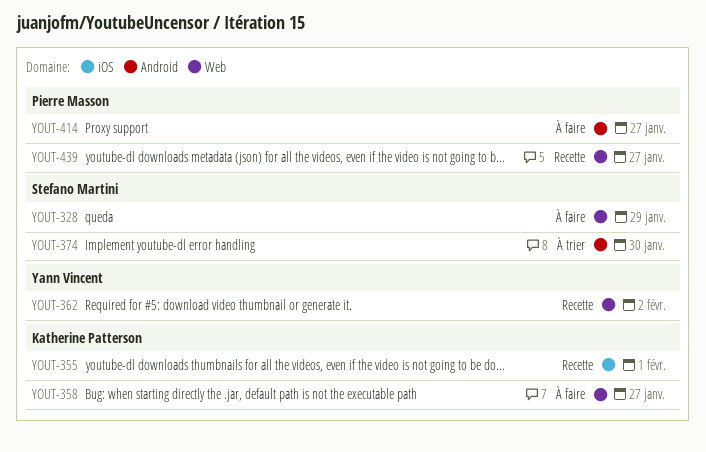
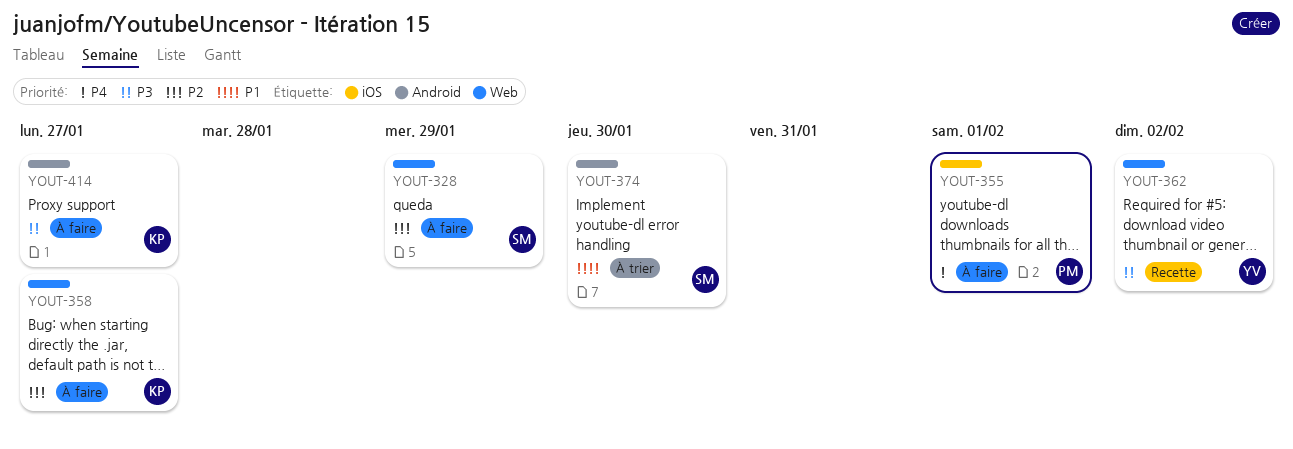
YOUT-355, status: Recette -> À faire
YOUT-355, owner: Katherine Patterson -> Pierre Masson
YOUT-414, owner: Pierre Masson -> Katherine Patterson
YOUT-439: present -> none

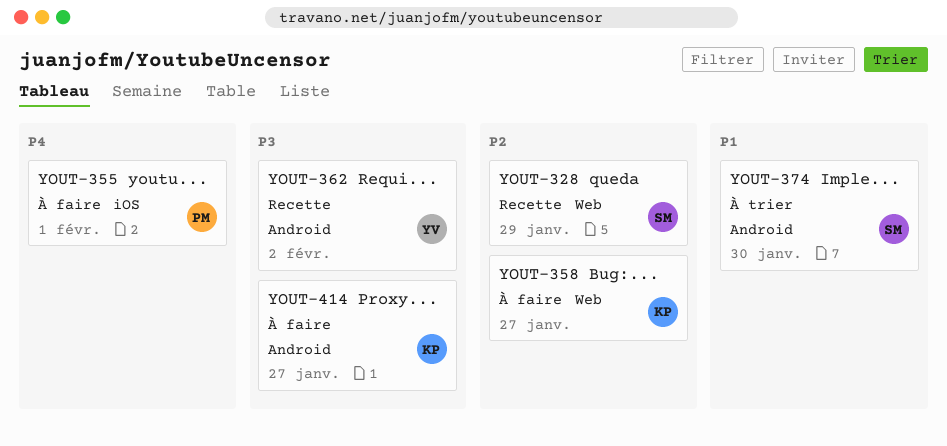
YOUT-328, status: À faire -> Recette
YOUT-362, label: Web -> Android

